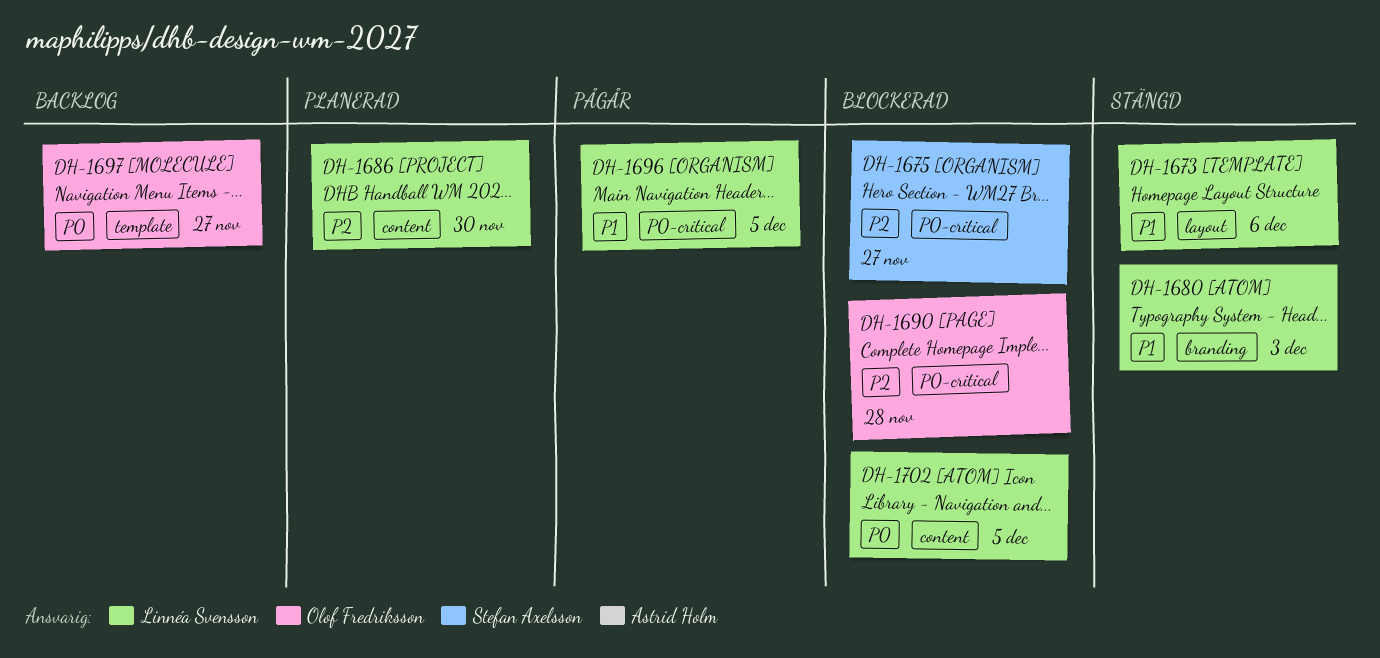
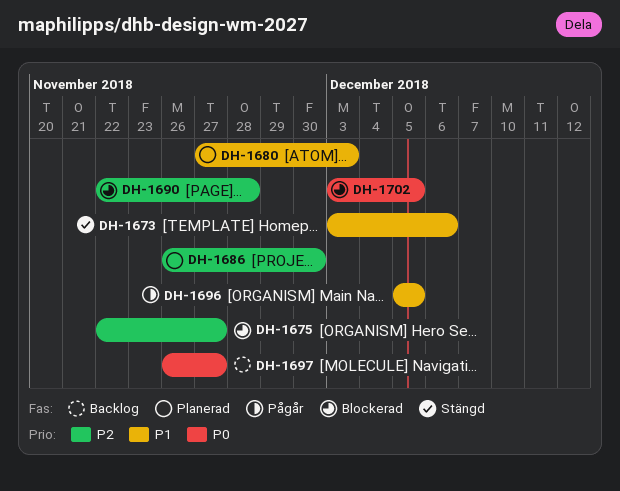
DH-1680, status: Stängd -> Planerad

